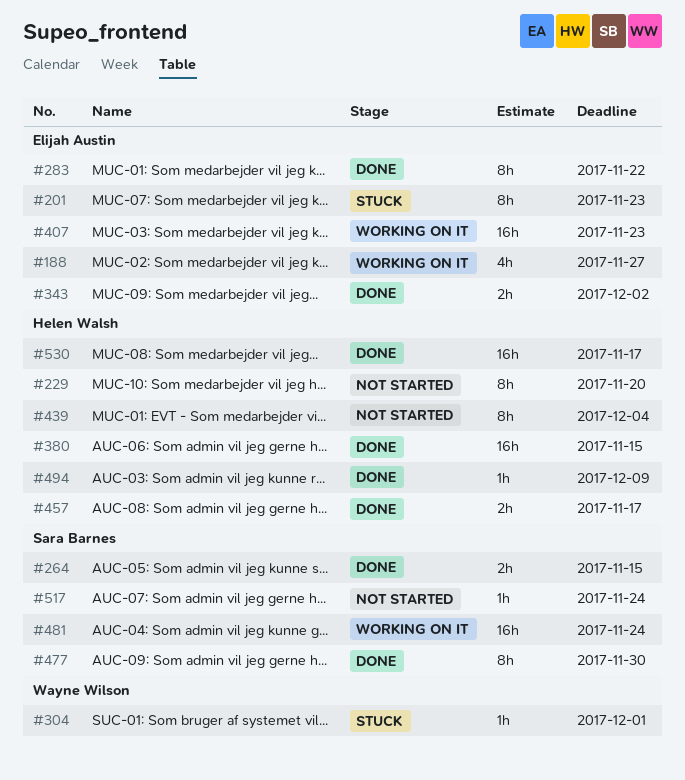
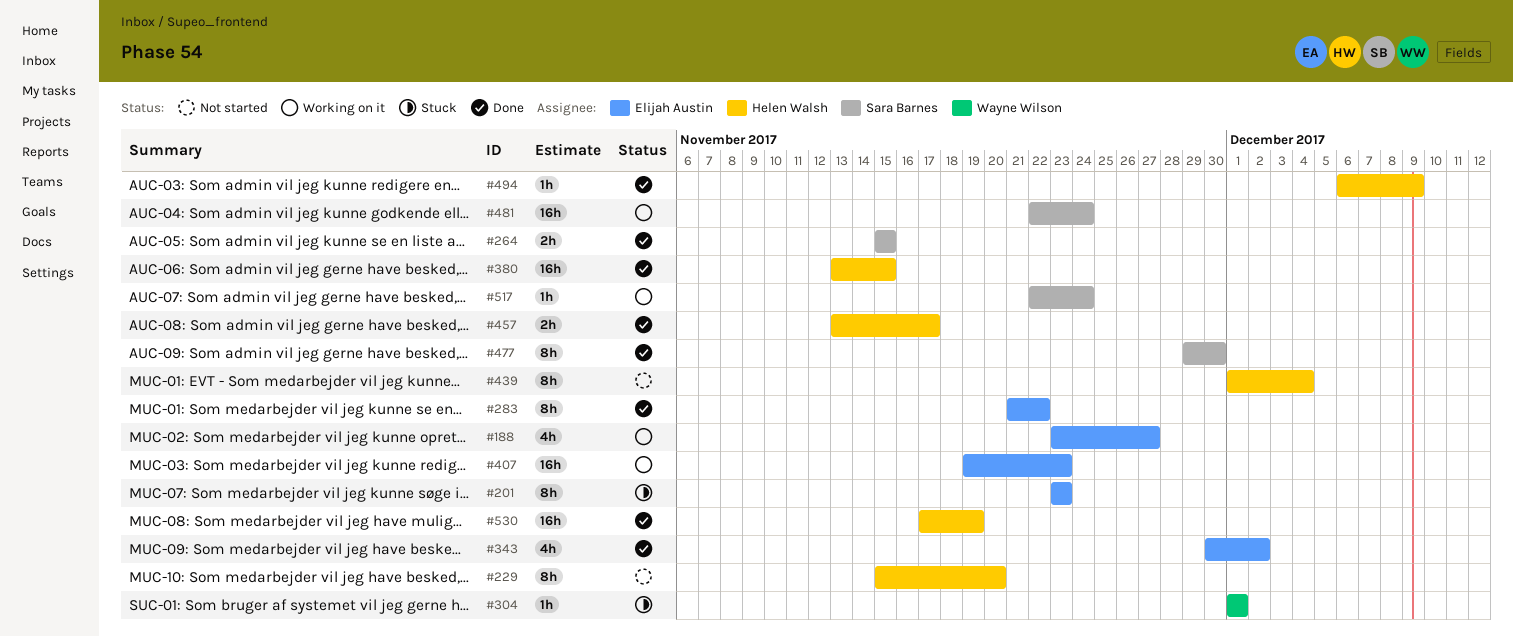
#343, estimate: 2h -> 4h
#517, status: Not started -> Working on it
#530, due: Nov 17 -> Nov 19

